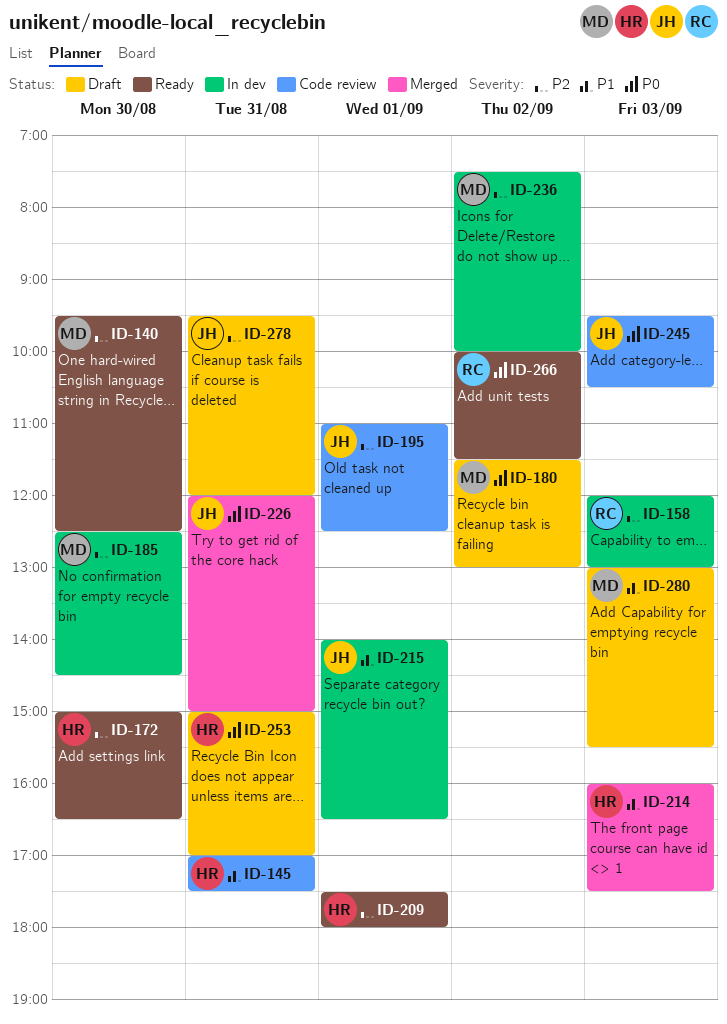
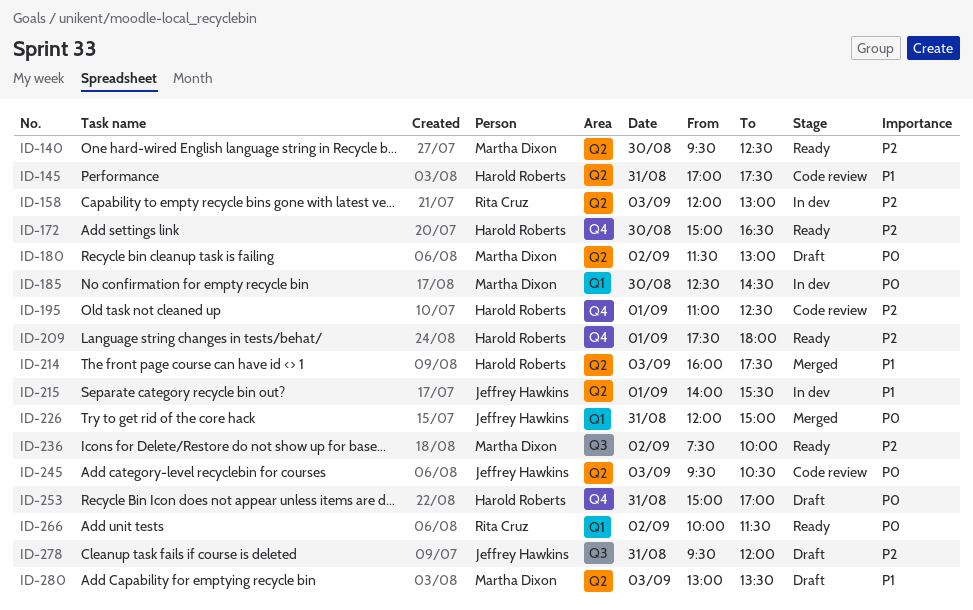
ID-185, priority: P2 -> P0
ID-195, owner: Jeffrey Hawkins -> Harold Roberts
ID-215, ends: 16:30 -> 15:30
ID-236, status: In dev -> Ready
ID-280, ends: 15:30 -> 13:30

